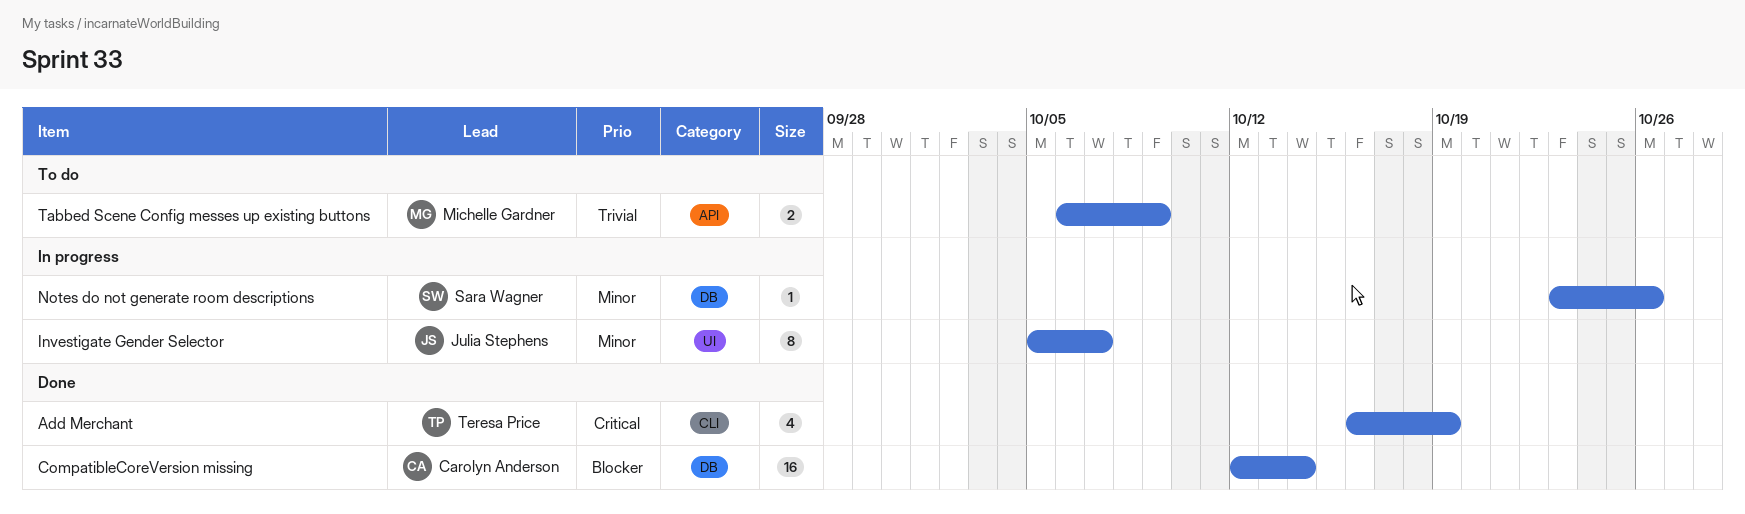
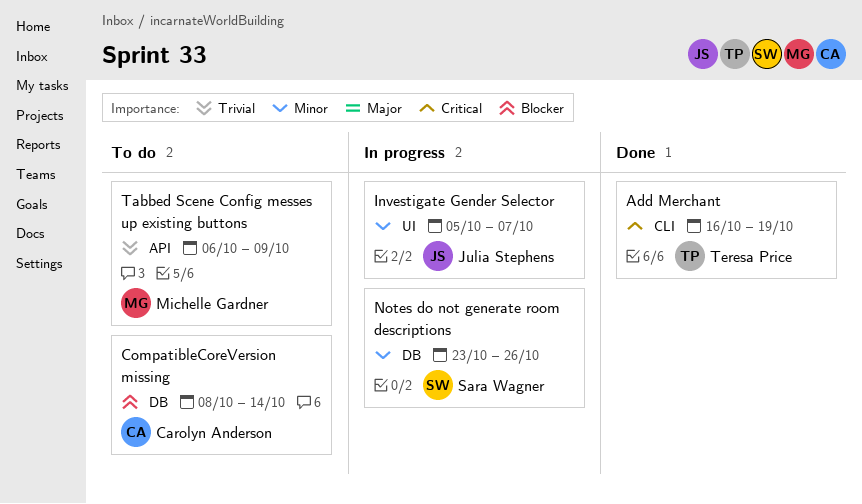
CompatibleCoreVersion missing, status: Done -> To do
CompatibleCoreVersion missing, start: Oct 12 -> Oct 8

